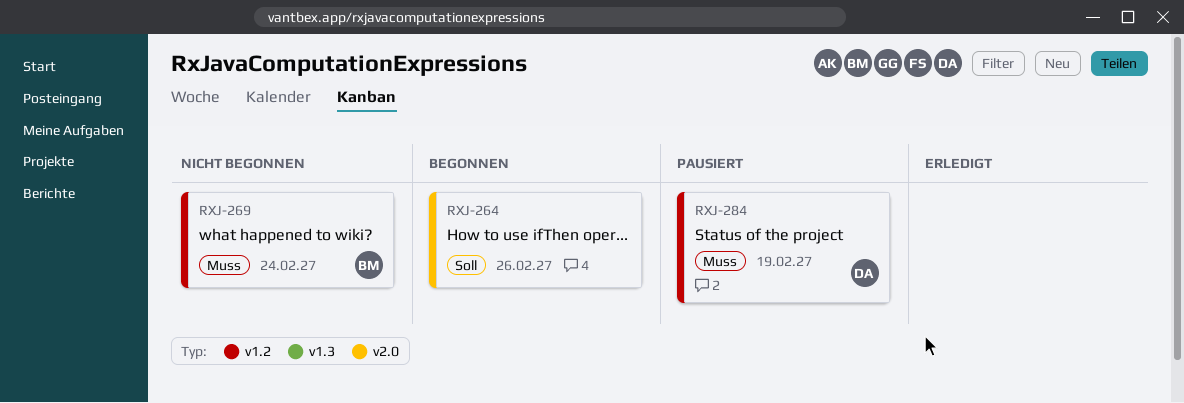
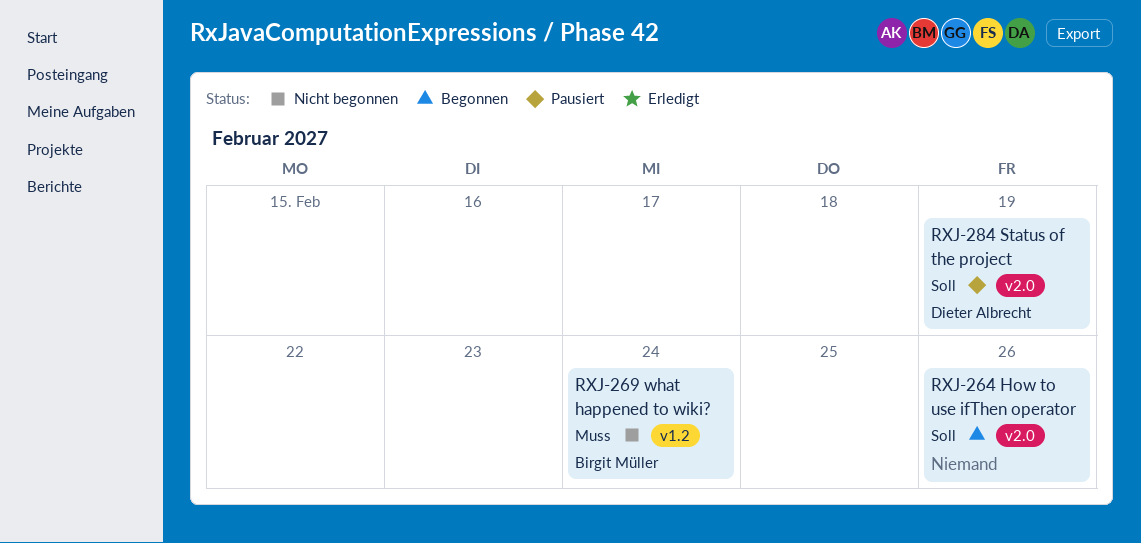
RXJ-284, priority: Muss -> Soll
RXJ-284, label: v1.2 -> v2.0

